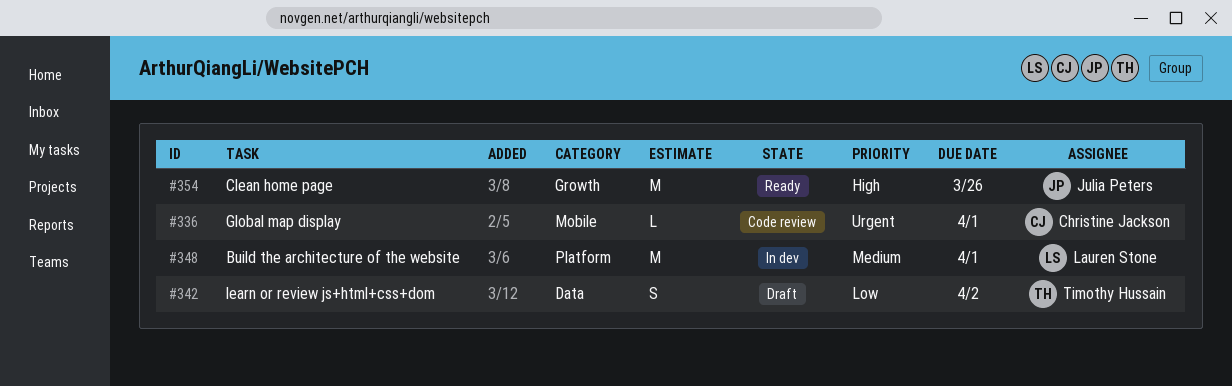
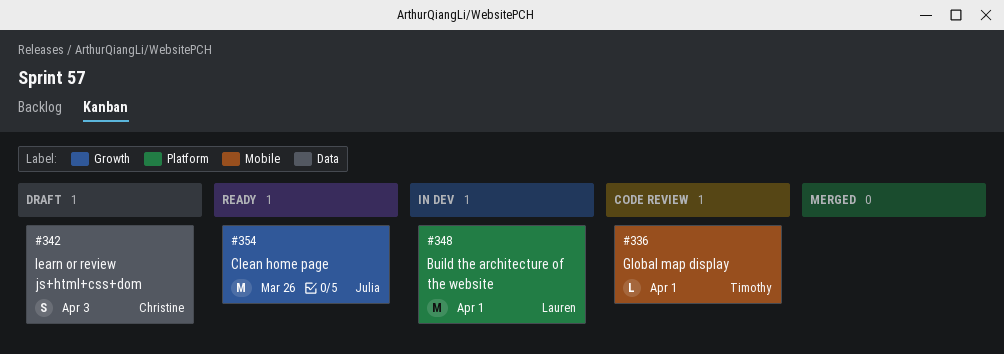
#336, owner: Christine Jackson -> Timothy Hussain
#342, owner: Timothy Hussain -> Christine Jackson
#342, due: Apr 2 -> Apr 3

